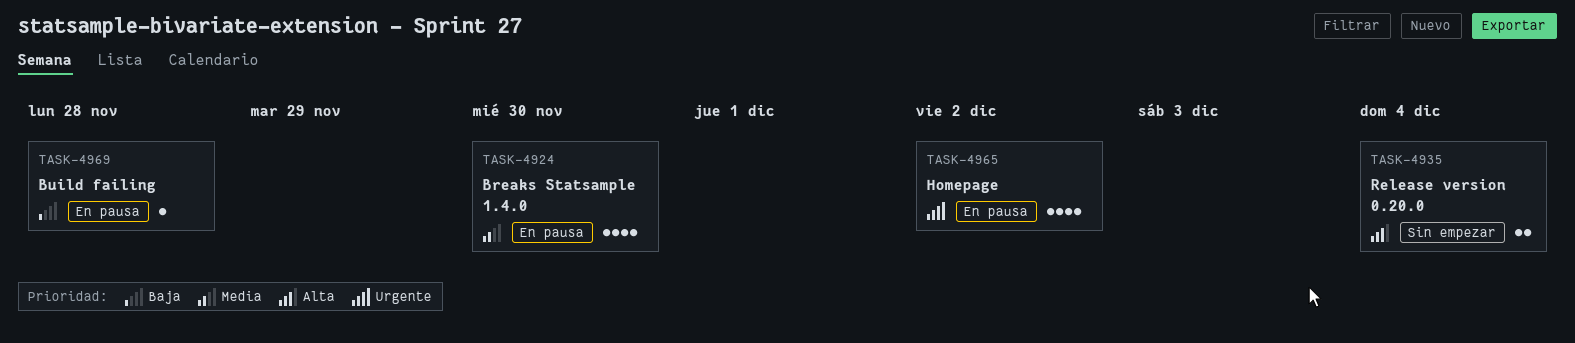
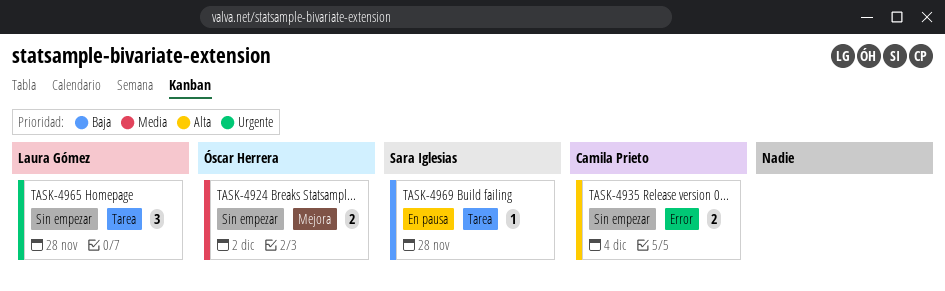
TASK-4924, status: En pausa -> Sin empezar
TASK-4924, estimate: 4 -> 2
TASK-4924, due: Nov 30 -> Dec 2
TASK-4965, status: En pausa -> Sin empezar
TASK-4965, estimate: 4 -> 3
TASK-4965, due: Dec 2 -> Nov 28

